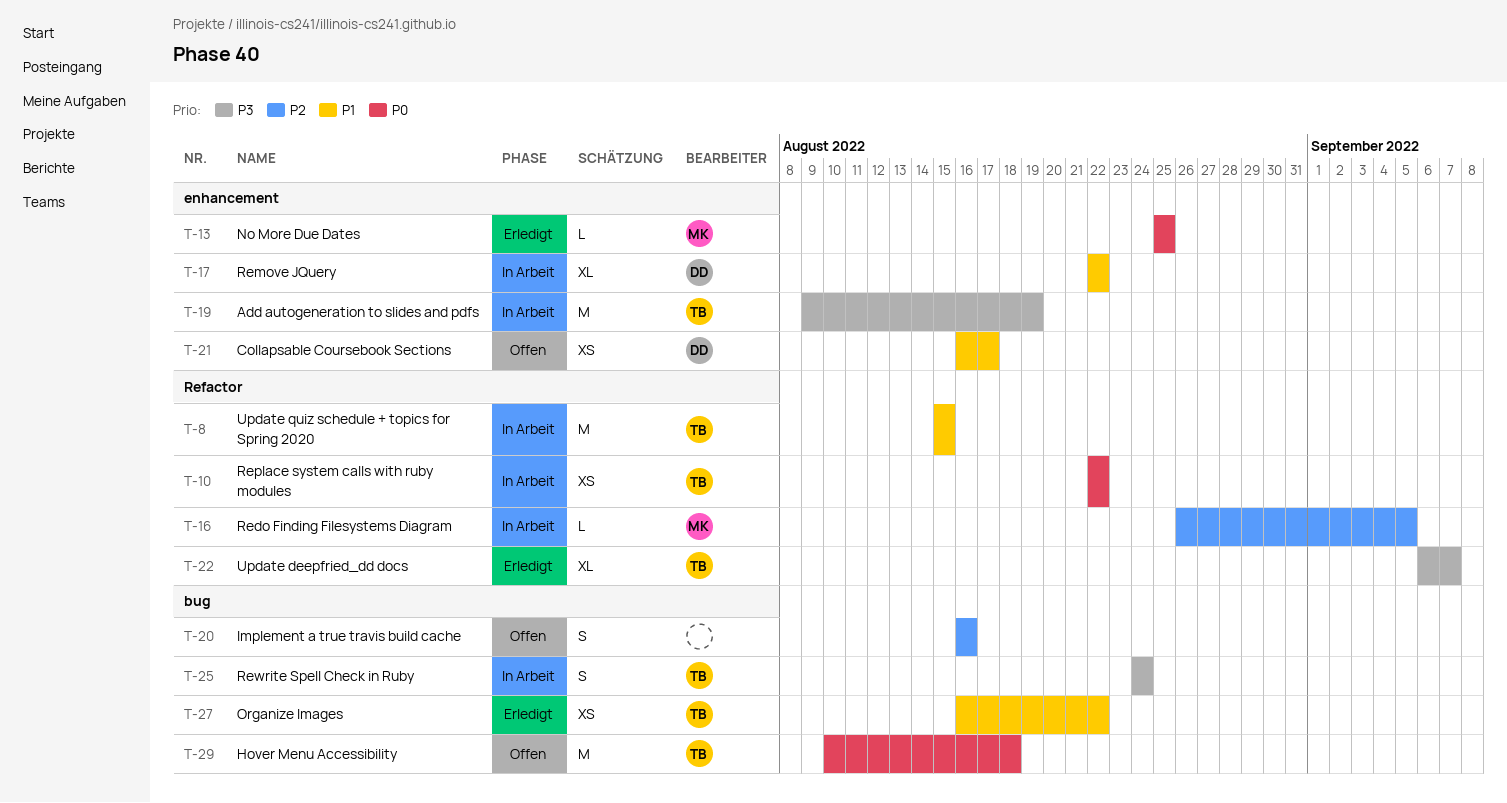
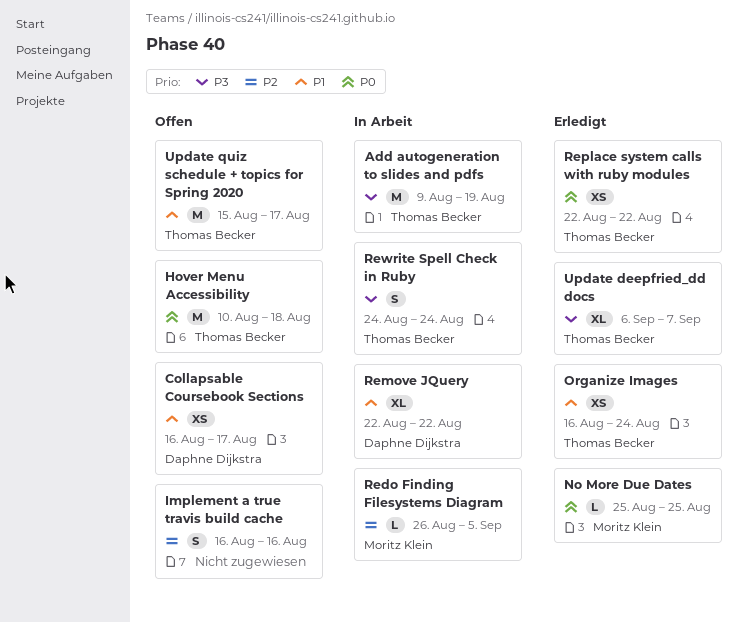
Organize Images, due: Aug 22 -> Aug 24
Replace system calls with ruby modules, status: In Arbeit -> Erledigt
Update quiz schedule + topics for Spring 2020, status: In Arbeit -> Offen
Update quiz schedule + topics for Spring 2020, due: Aug 15 -> Aug 17

